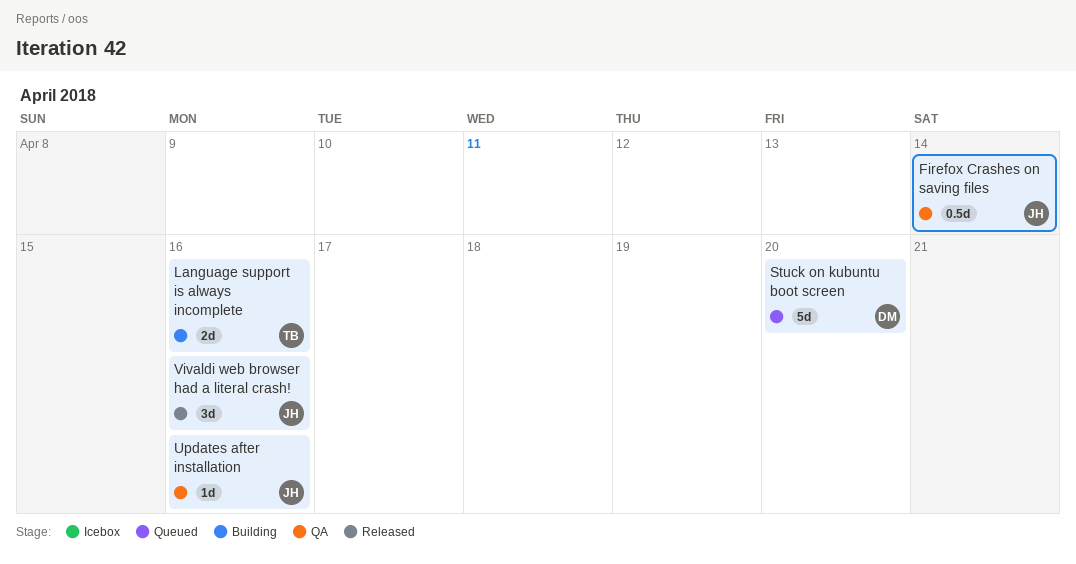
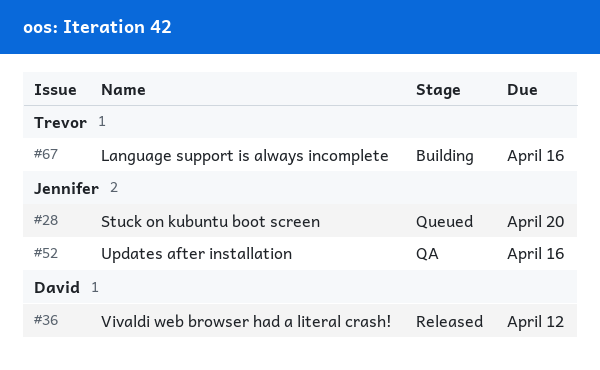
Firefox Crashes on saving files: present -> none
Stuck on kubuntu boot screen, owner: David -> Jennifer
Vivaldi web browser had a literal crash!, owner: Jennifer -> David
Vivaldi web browser had a literal crash!, due: Apr 16 -> Apr 12

